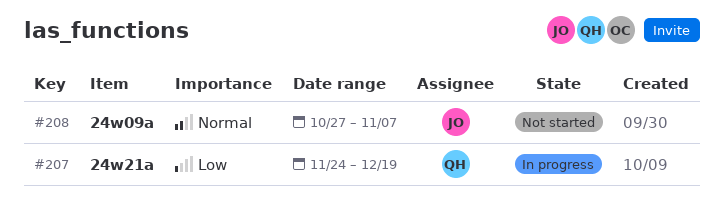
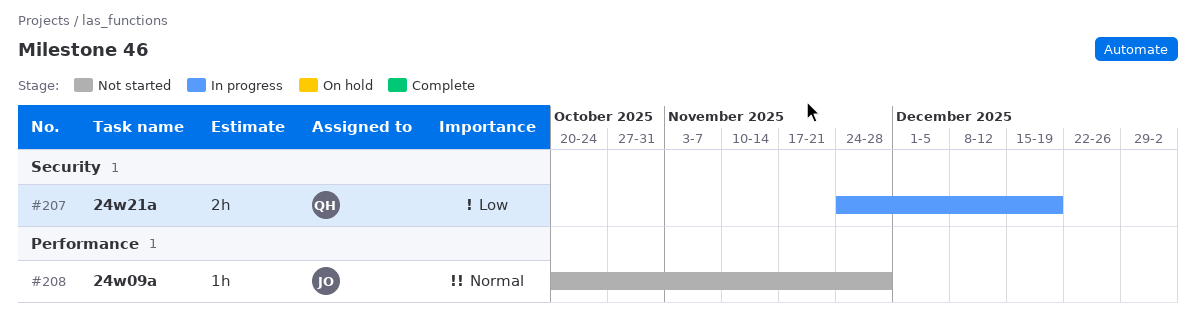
#208, start: Oct 27 -> Oct 20
#208, due: Nov 7 -> Nov 28

